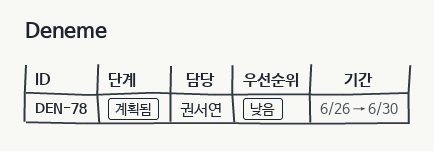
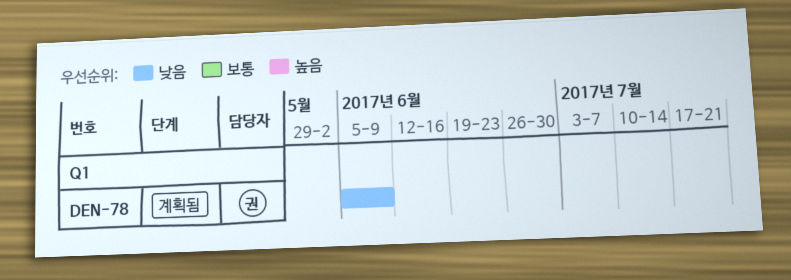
DEN-78, start: Jun 26 -> Jun 5
DEN-78, due: Jun 30 -> Jun 9

